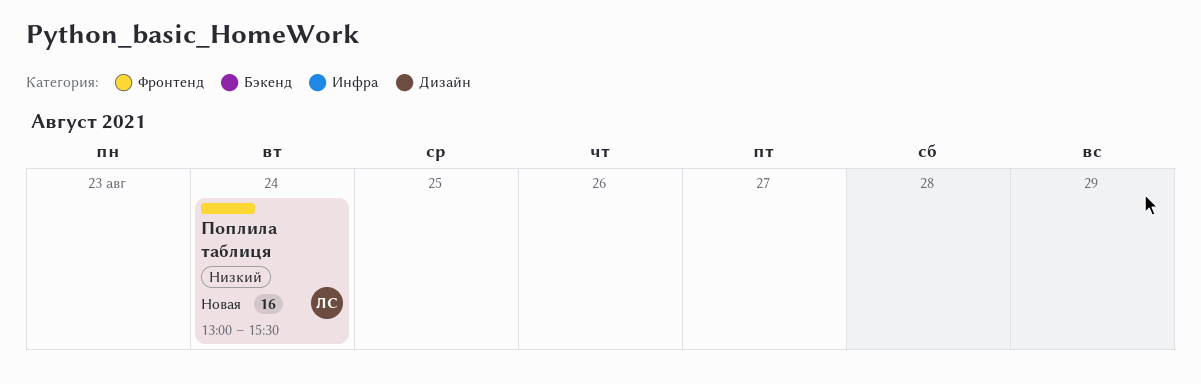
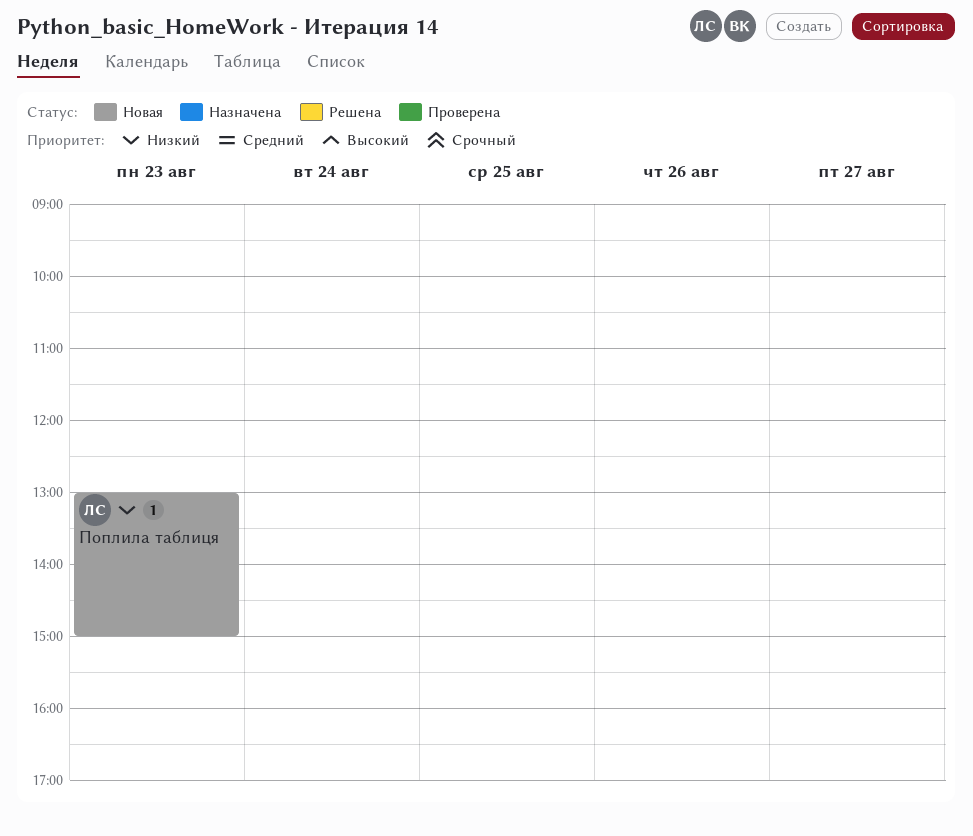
Поплила таблиця, estimate: 16 -> 1
Поплила таблиця, day: Aug 24 -> Aug 23
Поплила таблиця, ends: 15:30 -> 15:00

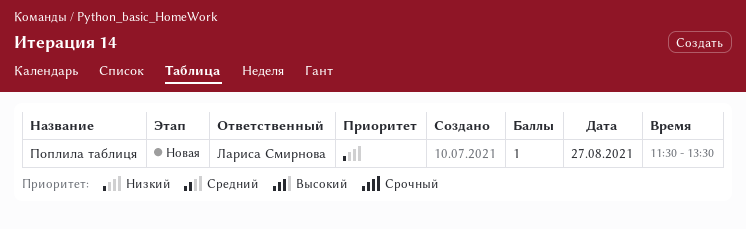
Поплила таблиця, day: Aug 23 -> Aug 27
Поплила таблиця, begins: 13:00 -> 11:30
Поплила таблиця, ends: 15:00 -> 13:30

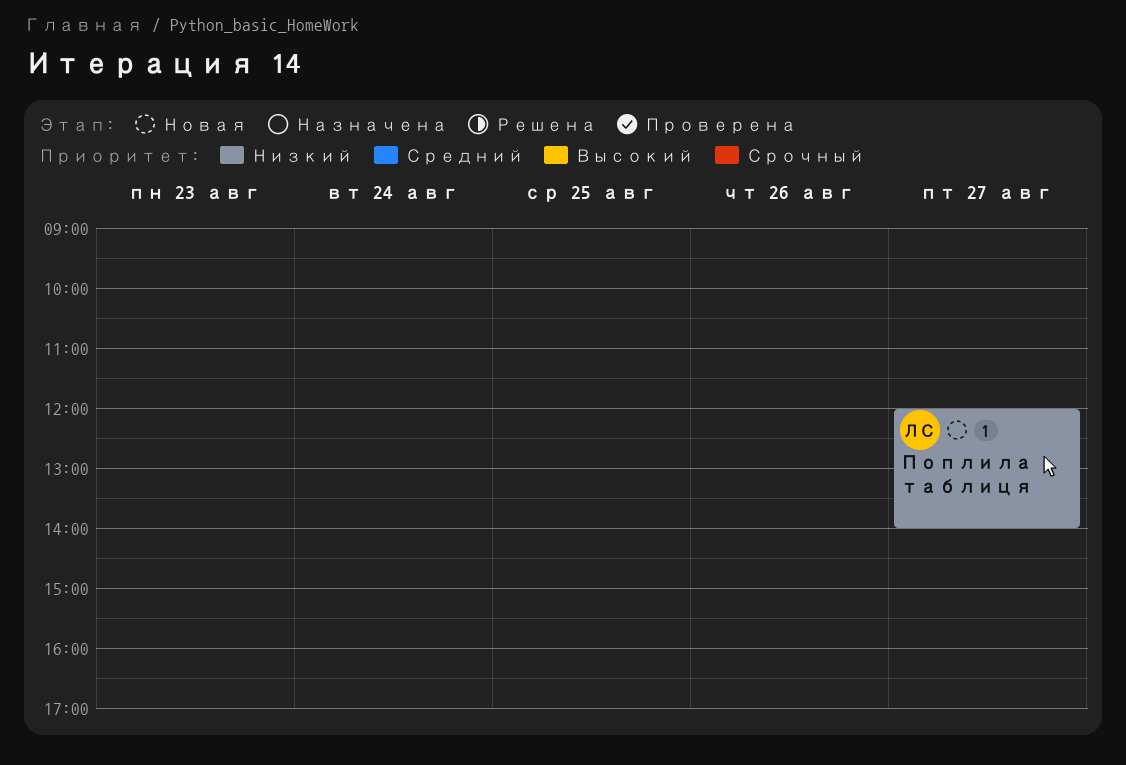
Поплила таблиця, begins: 11:30 -> 12:00
Поплила таблиця, ends: 13:30 -> 14:00

